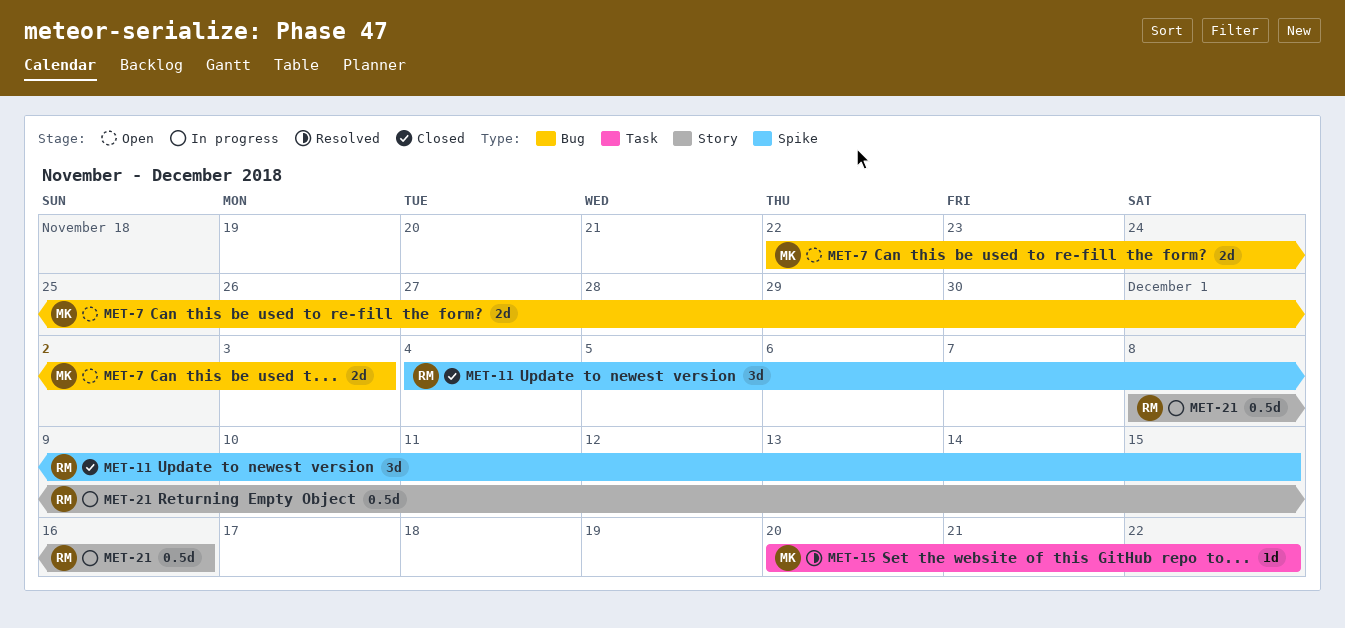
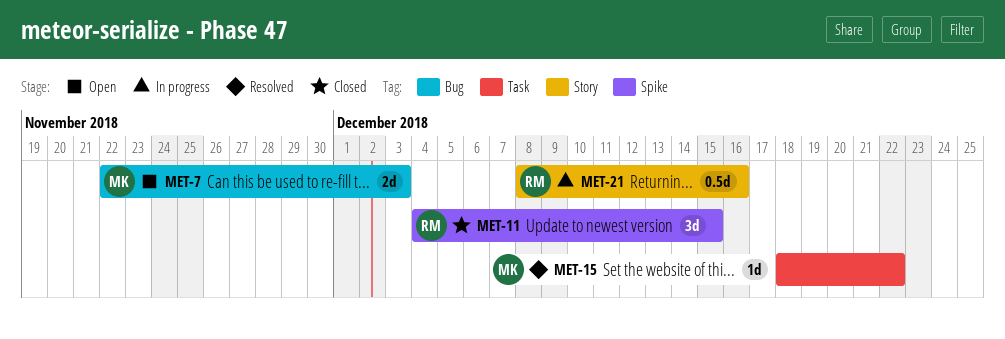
MET-15, start: Dec 20 -> Dec 18

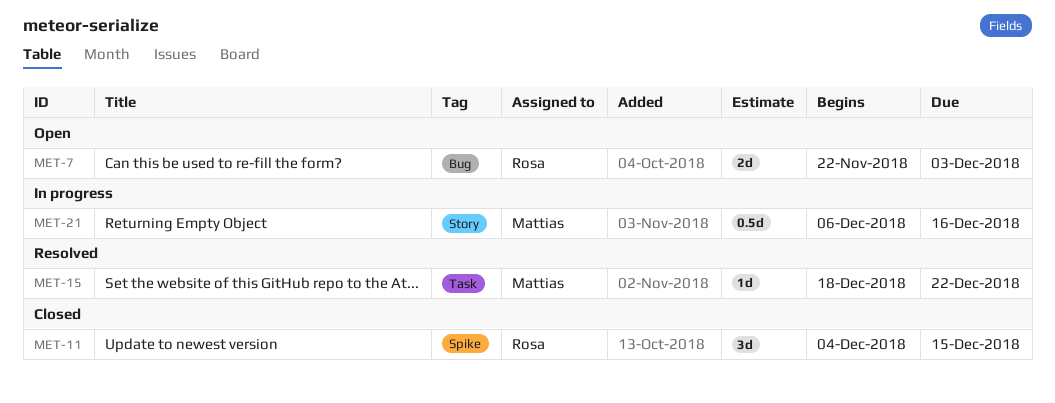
MET-7, owner: Mattias -> Rosa
MET-21, owner: Rosa -> Mattias
MET-21, start: Dec 8 -> Dec 6

